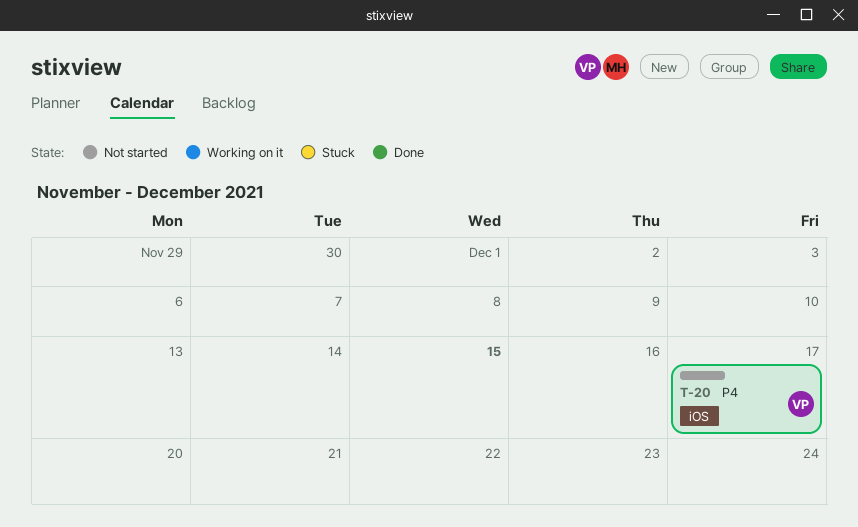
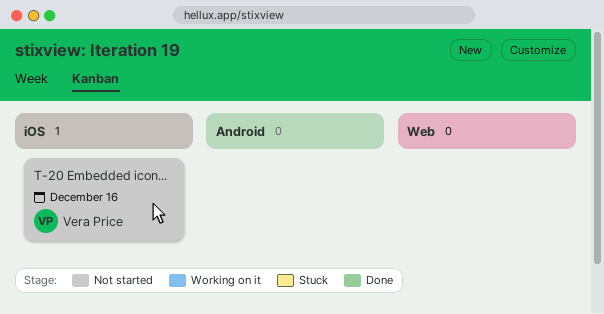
T-20, due: Dec 17 -> Dec 16

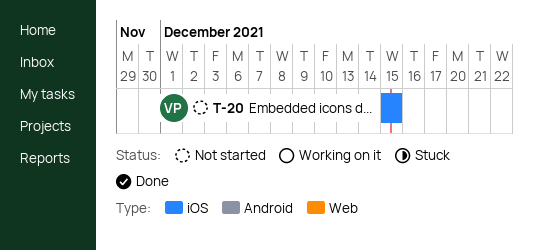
T-20, due: Dec 16 -> Dec 15

